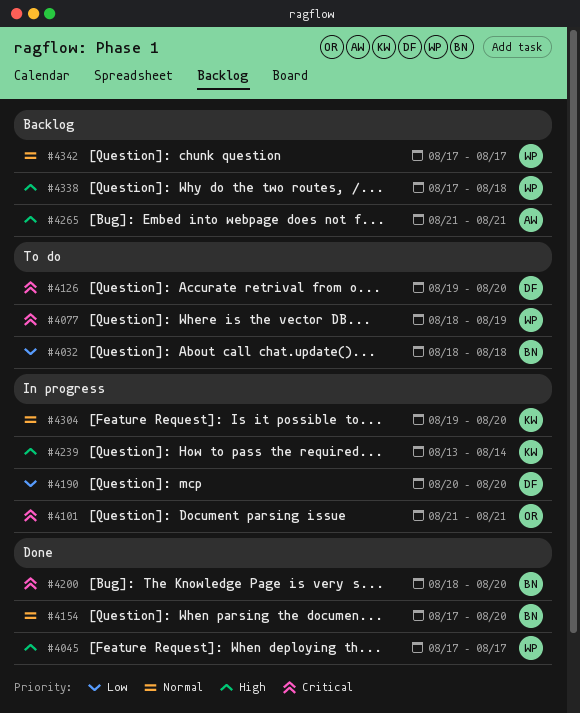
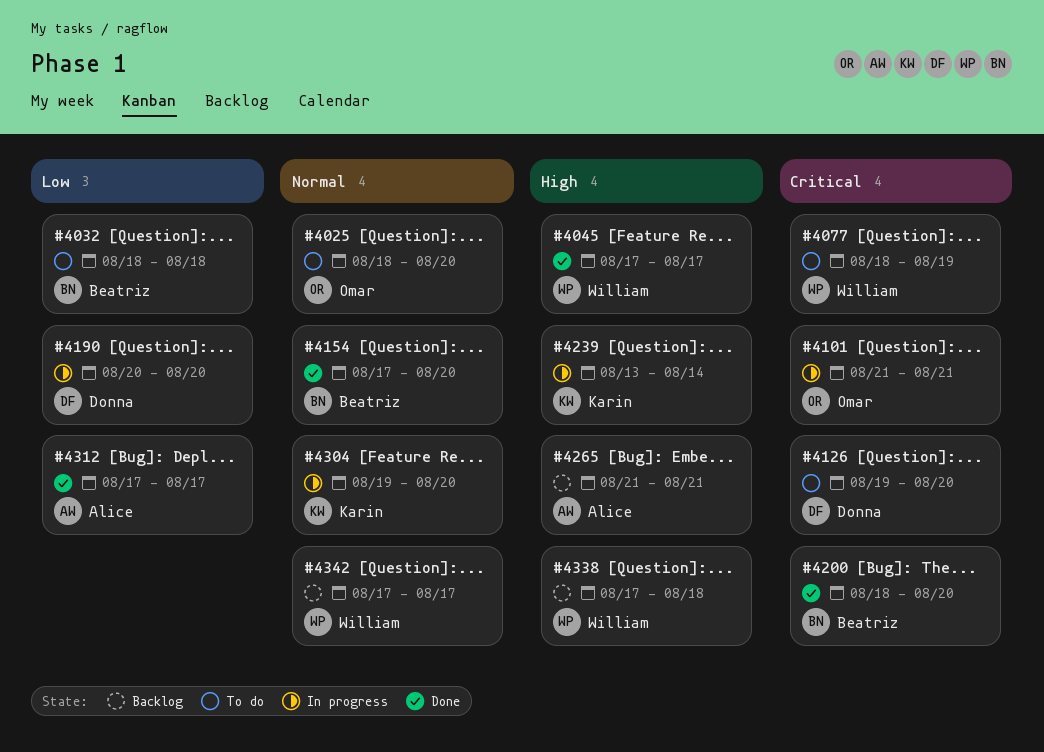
#4025: none -> present
#4312: none -> present

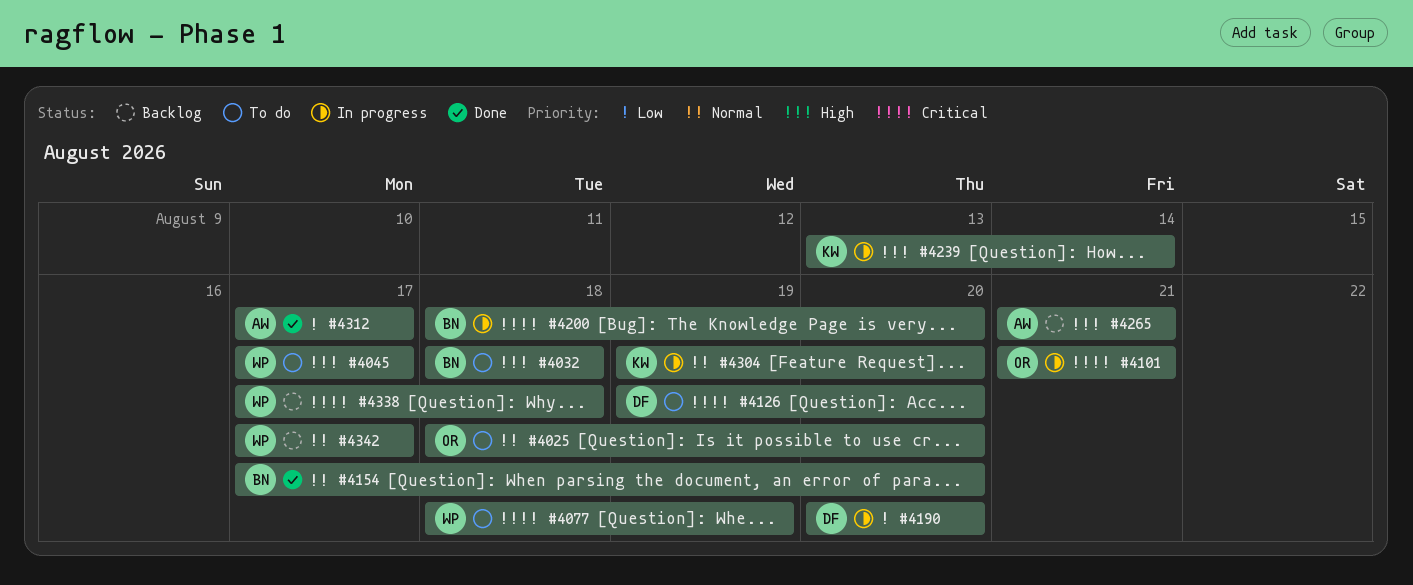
#4032, priority: Low -> High
#4045, status: Done -> To do
#4200, status: Done -> In progress
#4338, priority: High -> Critical

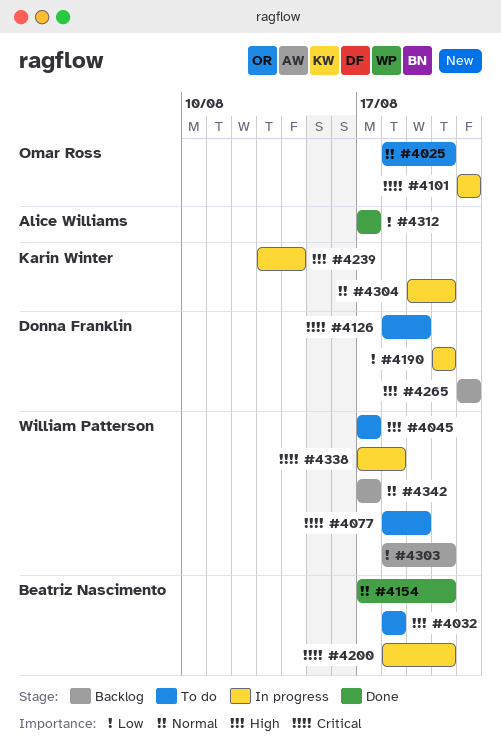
#4126, start: Aug 19 -> Aug 18
#4126, due: Aug 20 -> Aug 19
#4265, owner: Alice Williams -> Donna Franklin
#4303: none -> present
#4338, status: Backlog -> In progress

